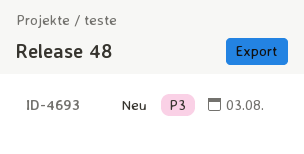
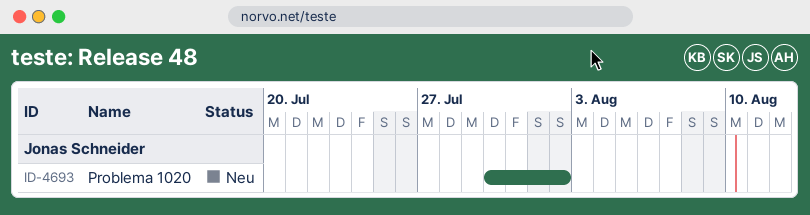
ID-4693, due: Aug 3 -> Aug 2

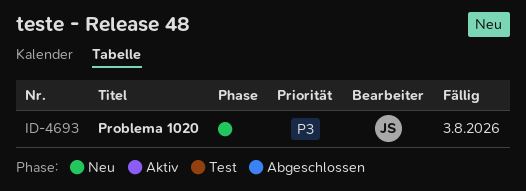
ID-4693, due: Aug 2 -> Aug 3

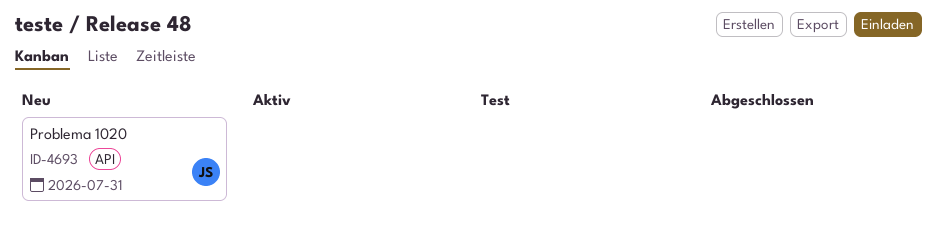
ID-4693, due: Aug 3 -> Jul 31

